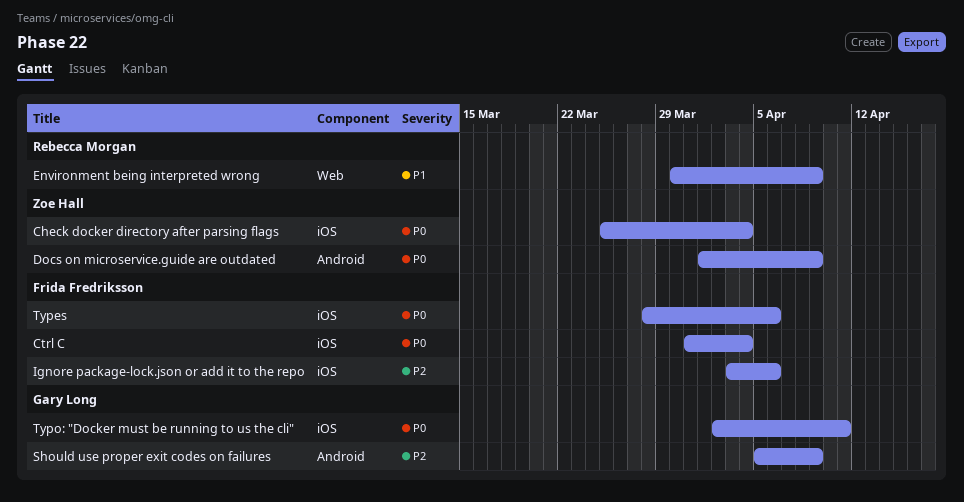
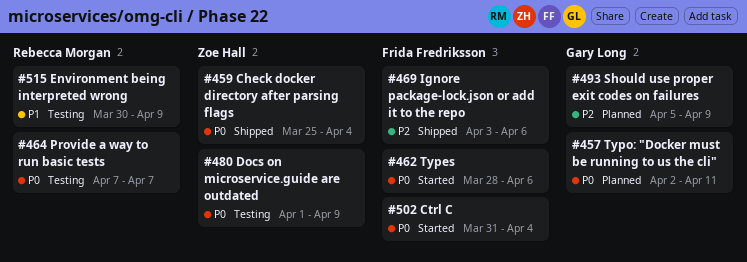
Provide a way to run basic tests: none -> present

